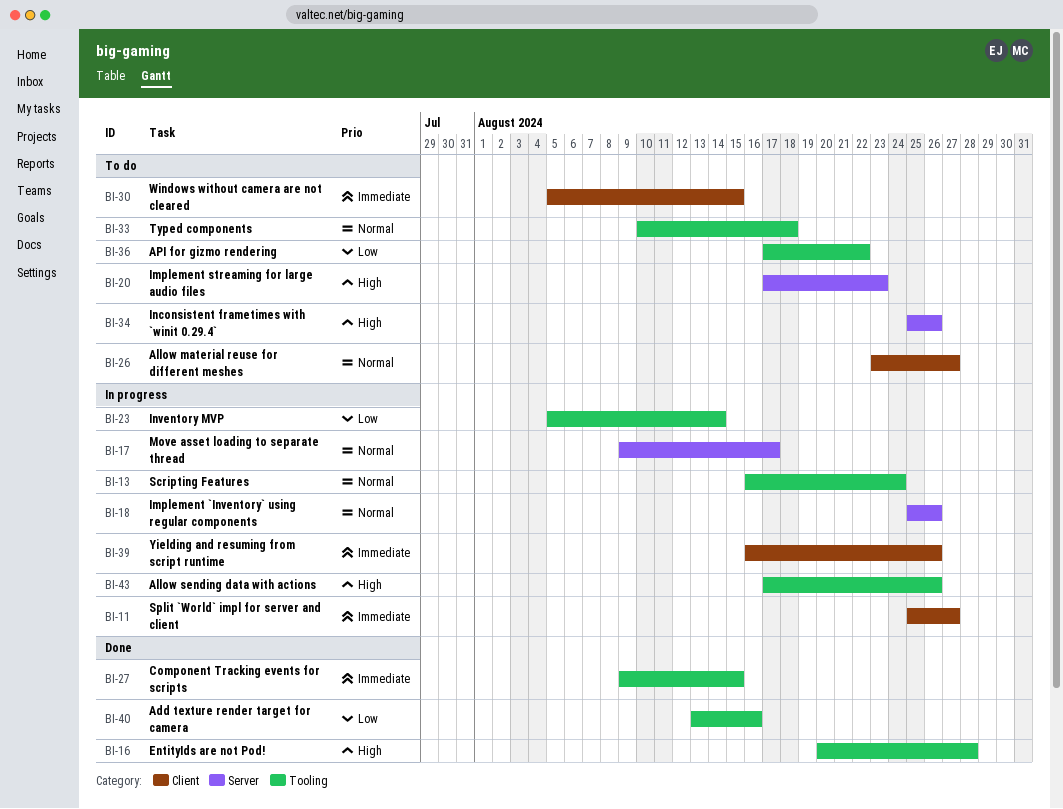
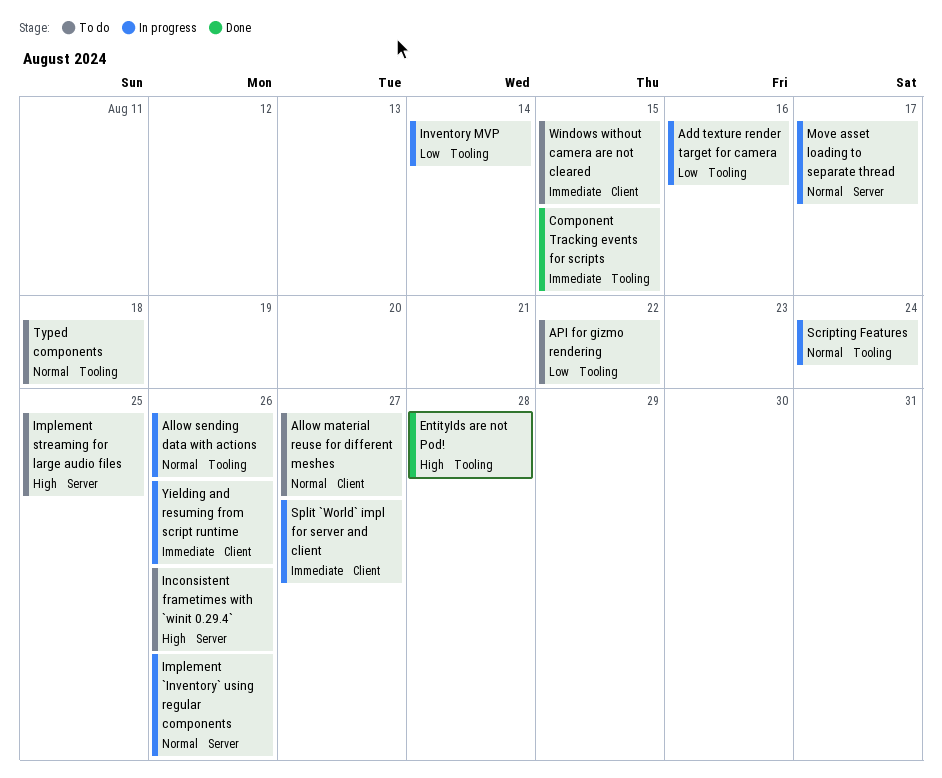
Add texture render target for camera, status: Done -> In progress
Allow sending data with actions, priority: High -> Normal
Implement streaming for large audio files, due: Aug 23 -> Aug 25

